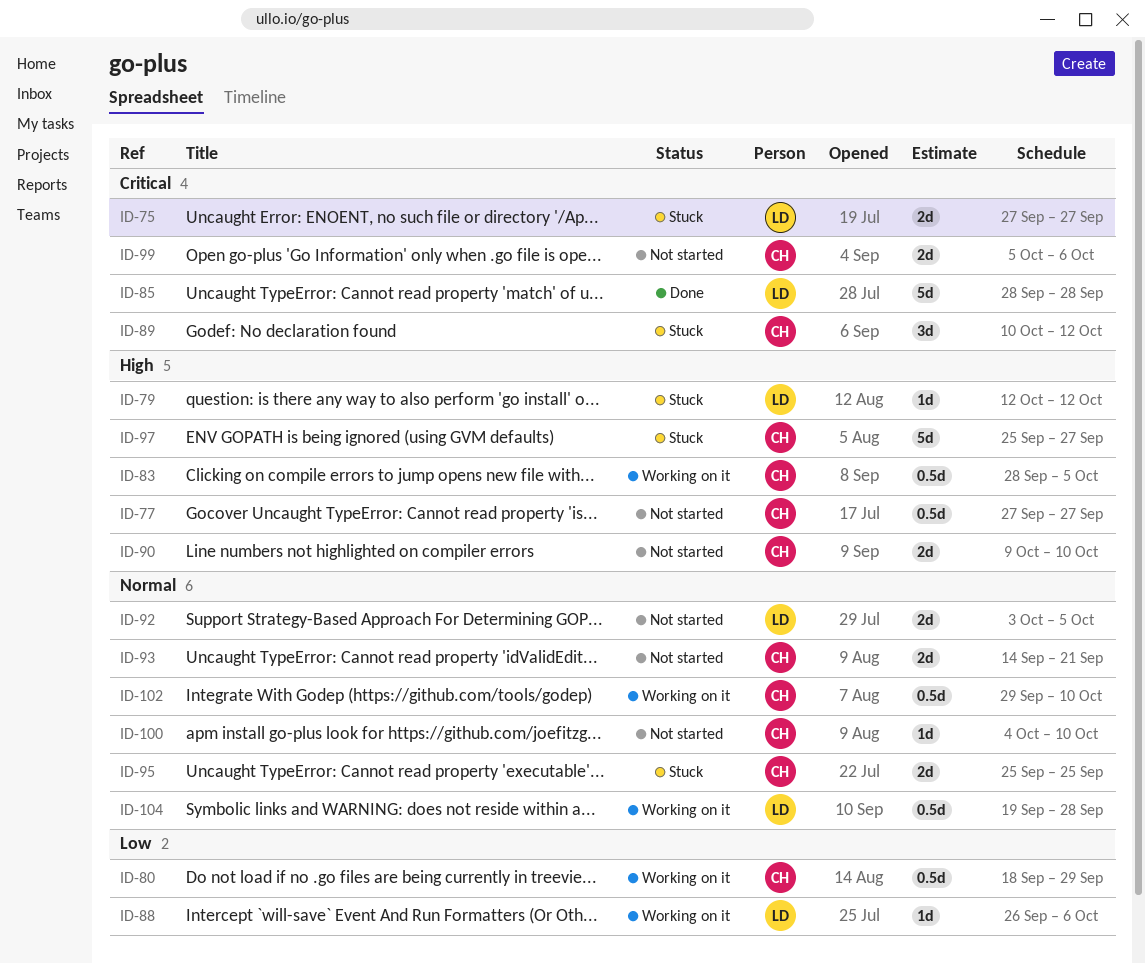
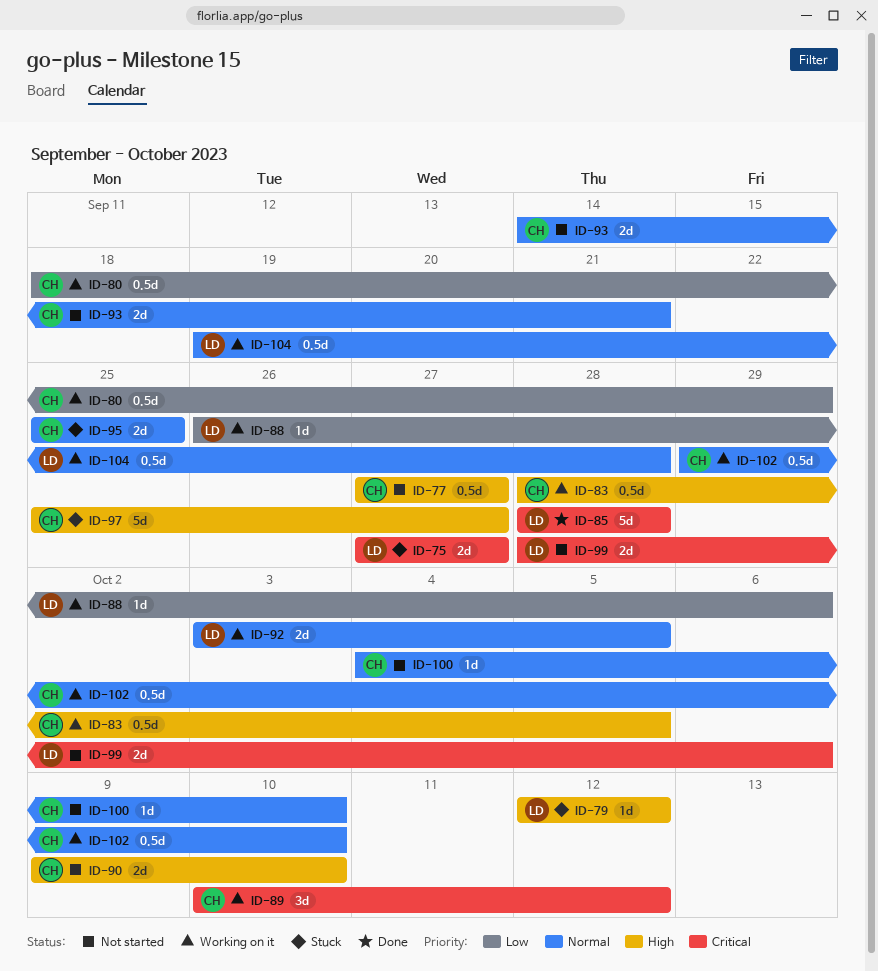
ID-89, status: Stuck -> Working on it
ID-92, status: Not started -> Working on it
ID-99, owner: CH -> LD
ID-99, start: Oct 5 -> Sep 28

